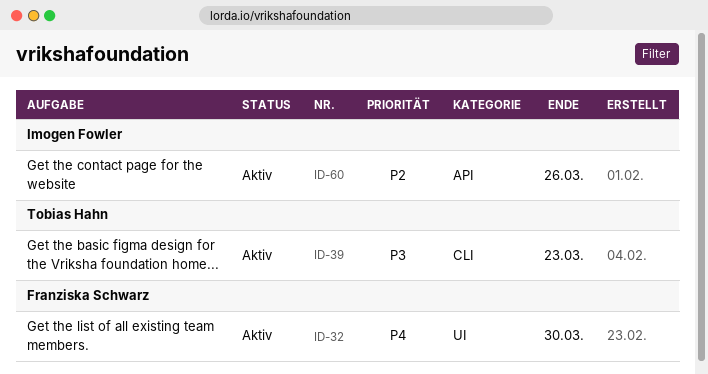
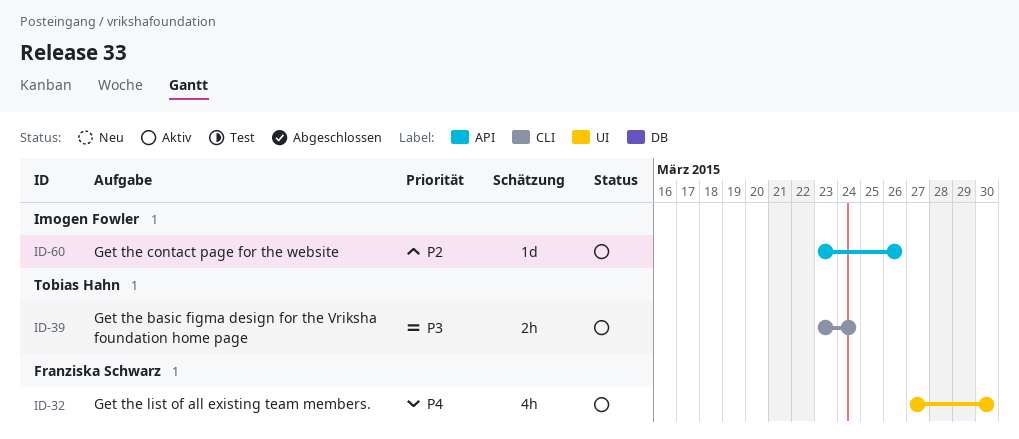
ID-39, due: Mar 23 -> Mar 24

